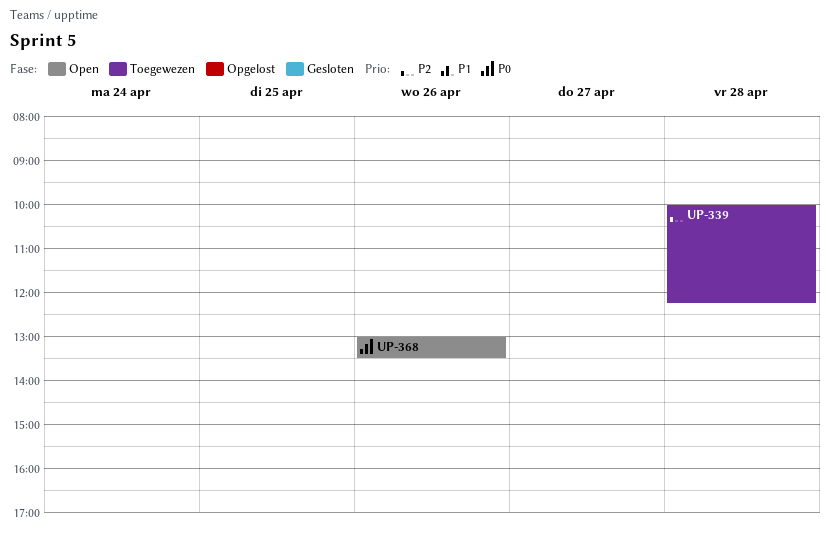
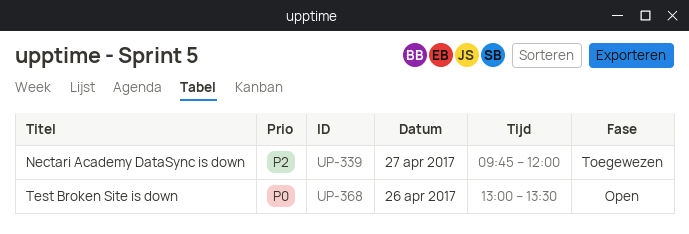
UP-339, day: Apr 28 -> Apr 27
UP-339, begins: 10:00 -> 09:45
UP-339, ends: 12:15 -> 12:00

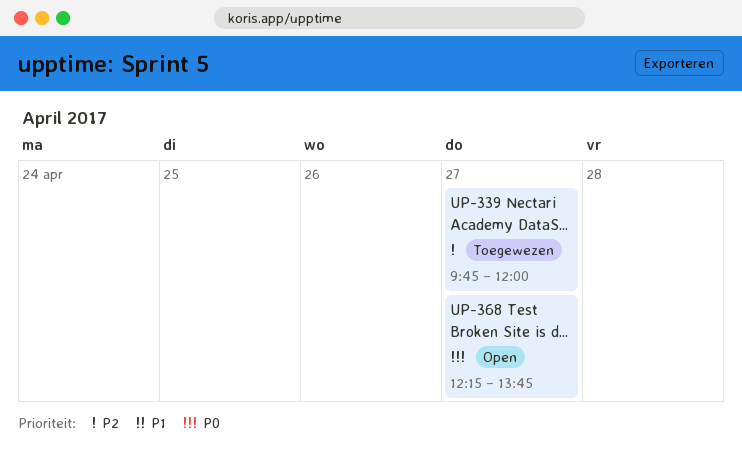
UP-368, day: Apr 26 -> Apr 27
UP-368, begins: 13:00 -> 12:15
UP-368, ends: 13:30 -> 13:45

